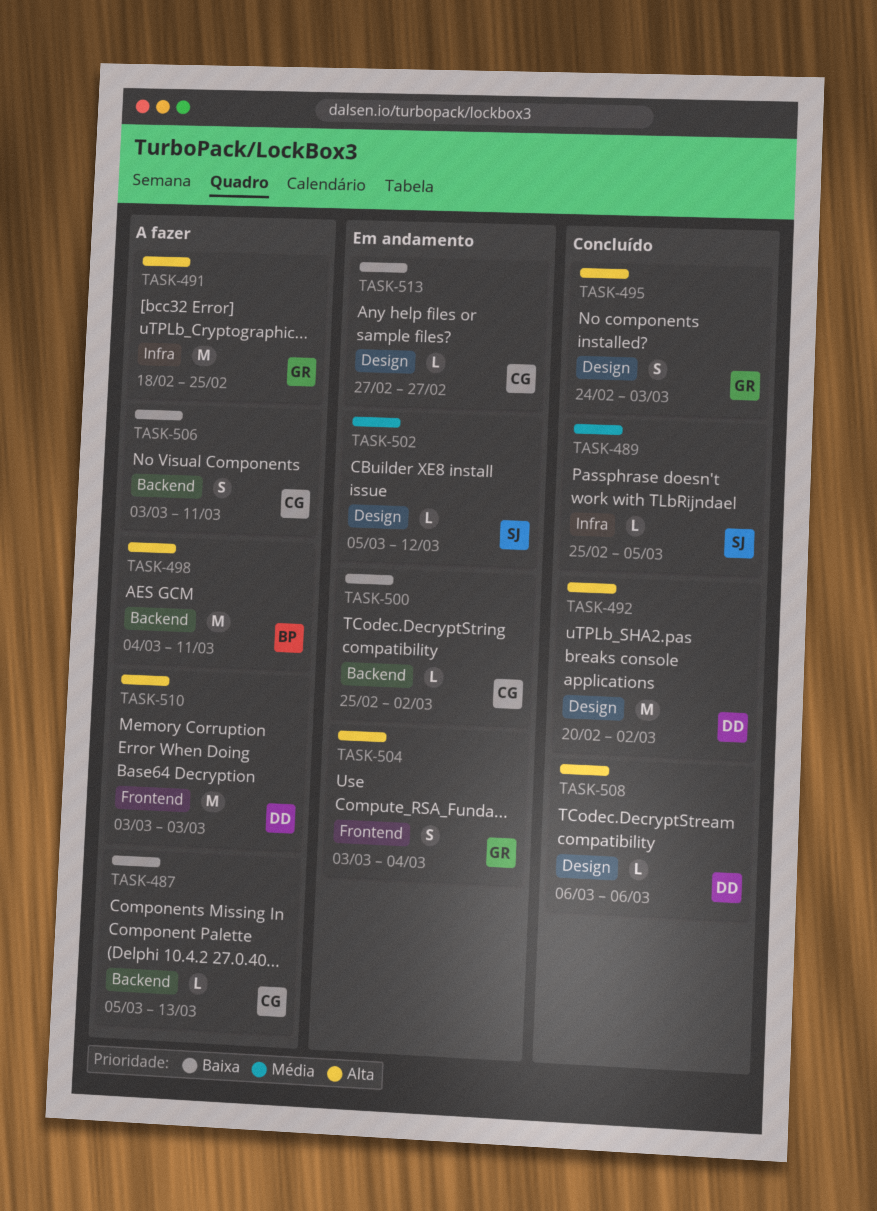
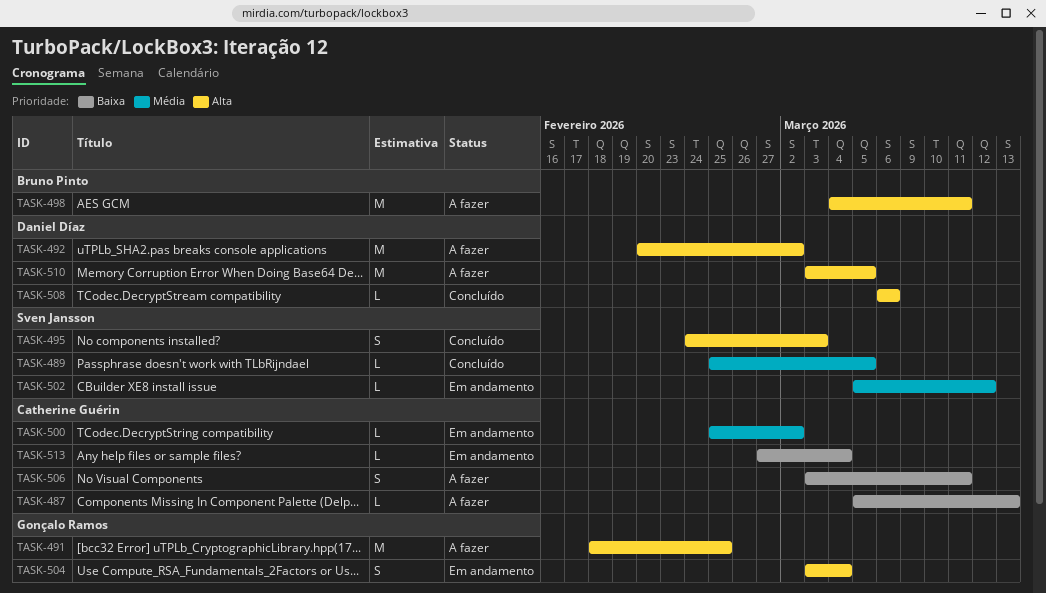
TASK-492, status: Concluído -> A fazer
TASK-495, owner: Gonçalo Ramos -> Sven Jansson
TASK-500, priority: Baixa -> Média
TASK-510, due: Mar 3 -> Mar 5
TASK-513, due: Feb 27 -> Mar 4

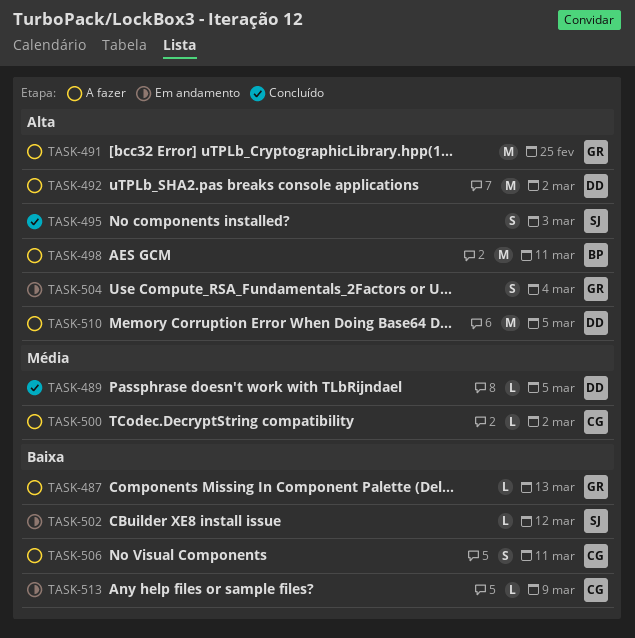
TASK-487, owner: Catherine Guérin -> Gonçalo Ramos
TASK-489, owner: Sven Jansson -> Daniel Díaz
TASK-500, status: Em andamento -> A fazer
TASK-502, priority: Média -> Baixa
TASK-508: present -> none
TASK-513, due: Mar 4 -> Mar 9

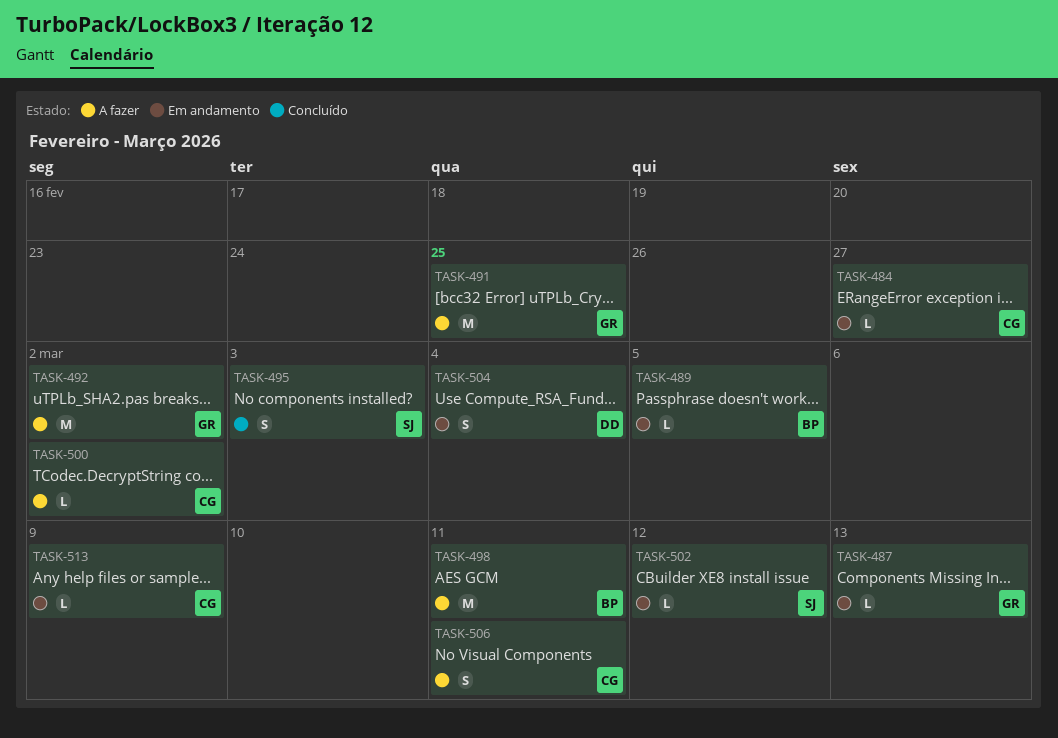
TASK-484: none -> present
TASK-487, status: A fazer -> Em andamento
TASK-489, status: Concluído -> Em andamento
TASK-489, owner: DD -> BP
TASK-492, owner: DD -> GR
TASK-504, owner: GR -> DD
TASK-510: present -> none

